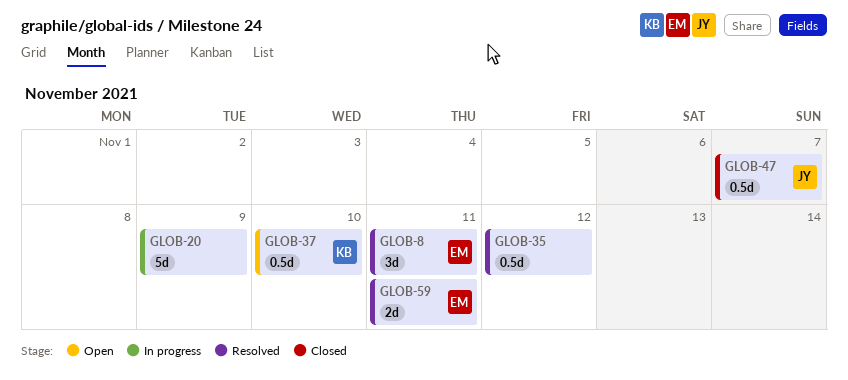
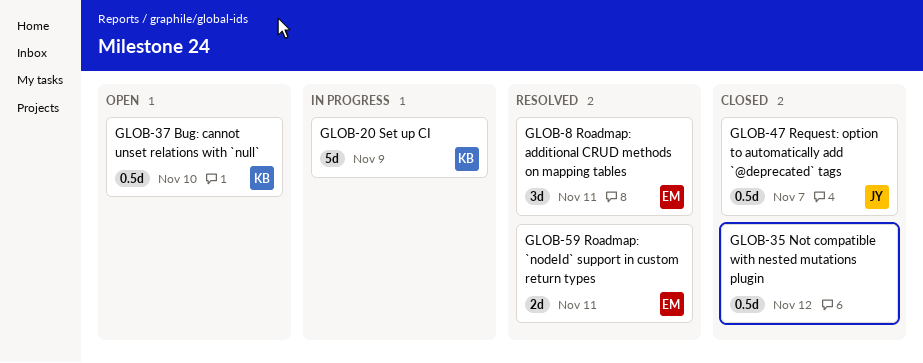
GLOB-20, owner: none -> KB
GLOB-35, status: Resolved -> Closed

